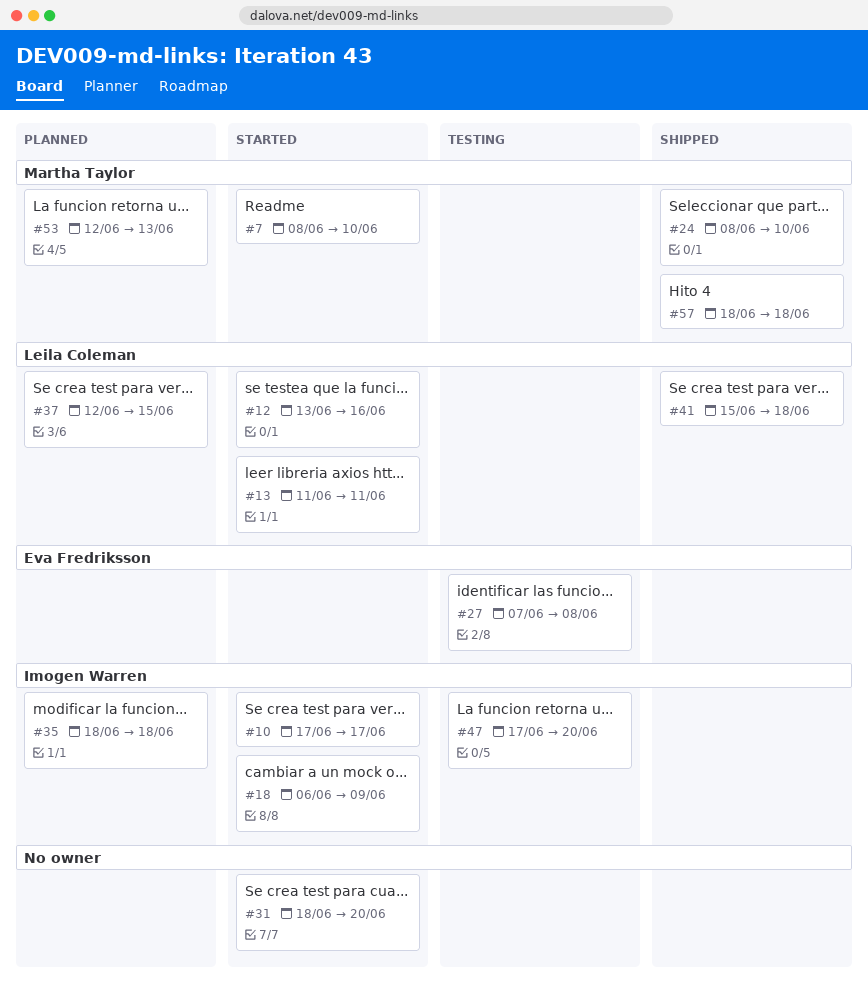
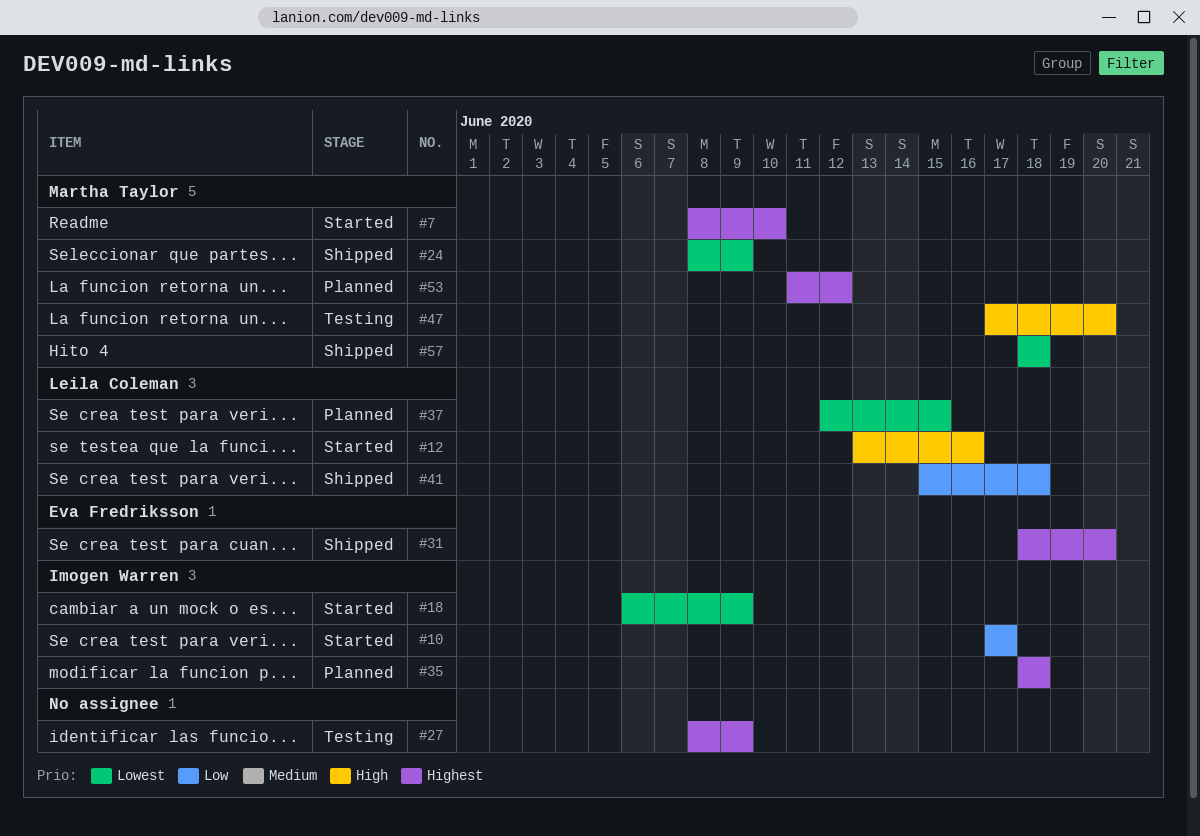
#13: present -> none
#24, due: Jun 10 -> Jun 9
#27, owner: Eva Fredriksson -> none
#27, start: Jun 7 -> Jun 8
#27, due: Jun 8 -> Jun 9
#31, status: Started -> Shipped
#31, owner: none -> Eva Fredriksson
#47, owner: Imogen Warren -> Martha Taylor
#53, start: Jun 12 -> Jun 11
#53, due: Jun 13 -> Jun 12

